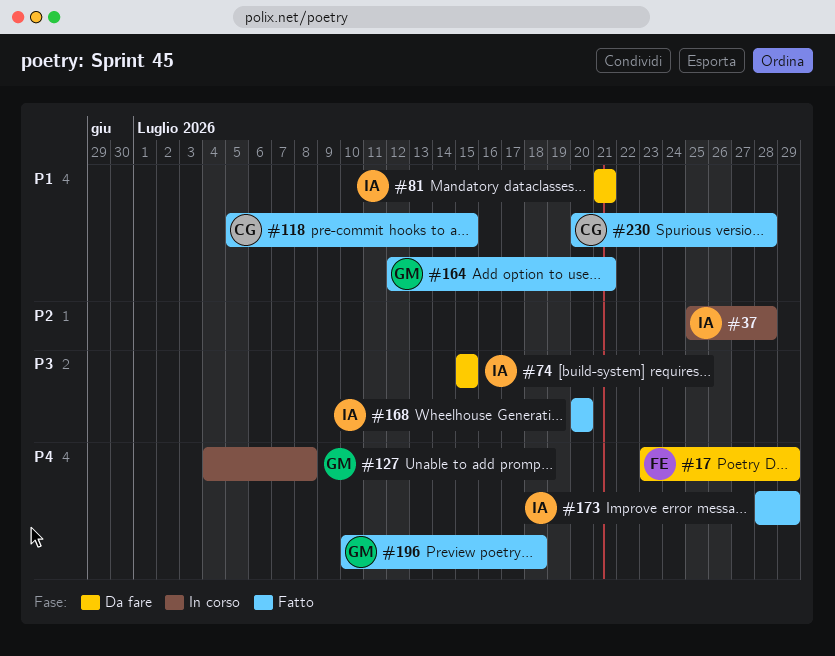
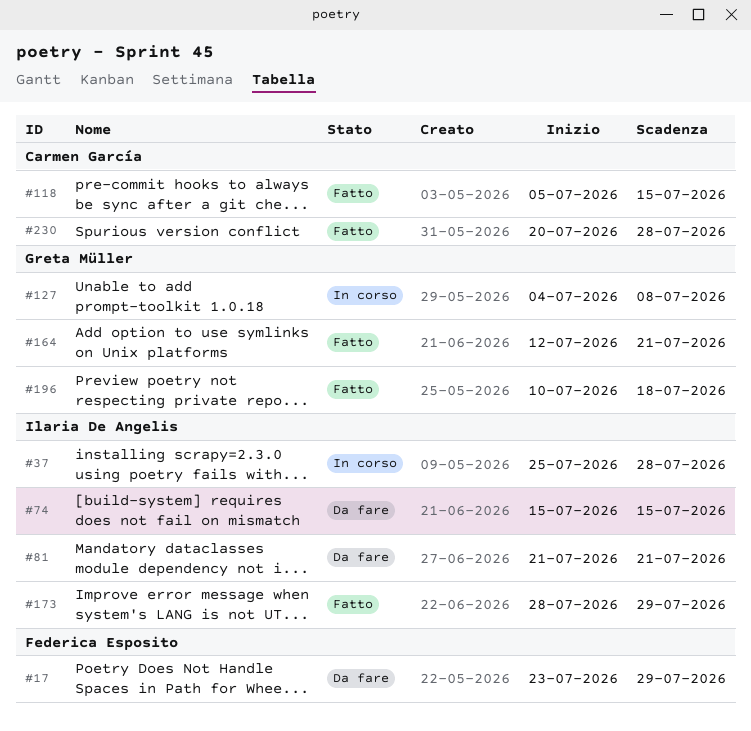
#168: present -> none

